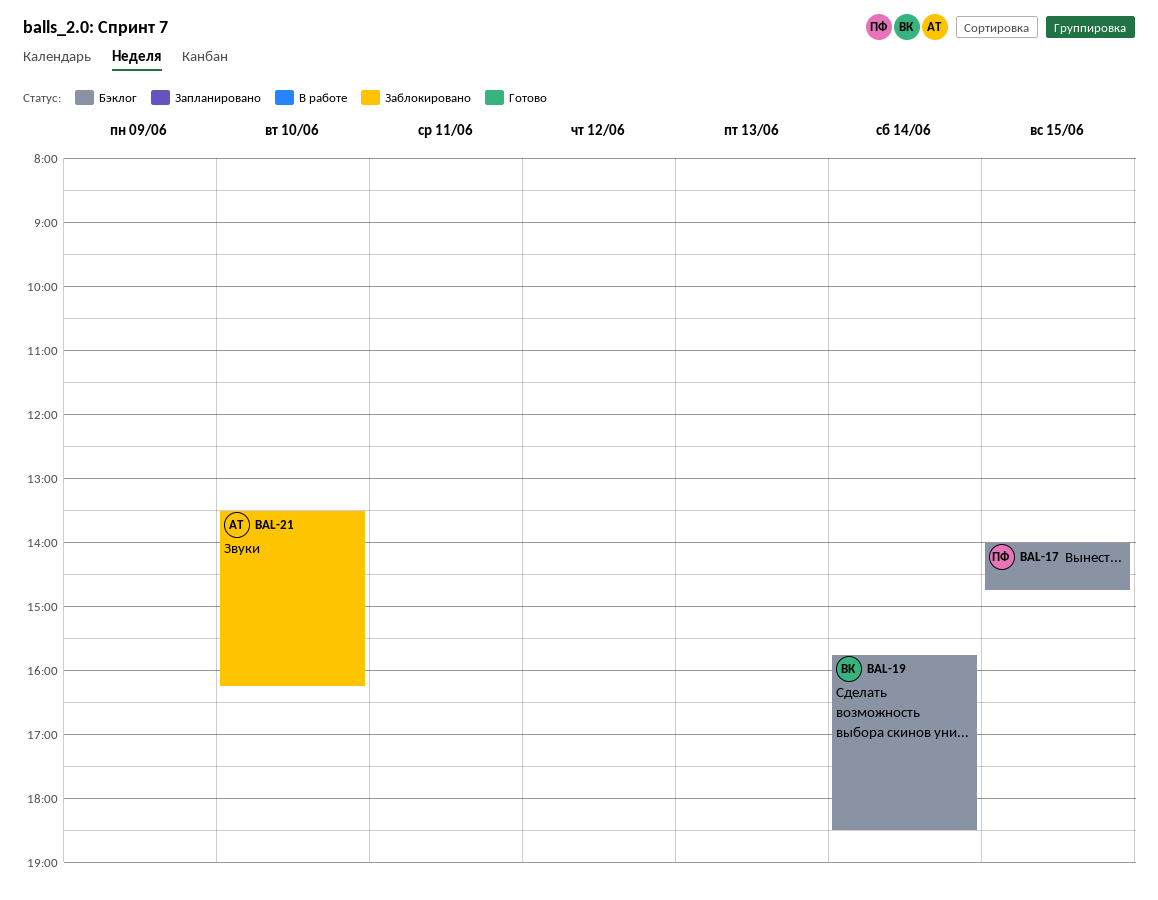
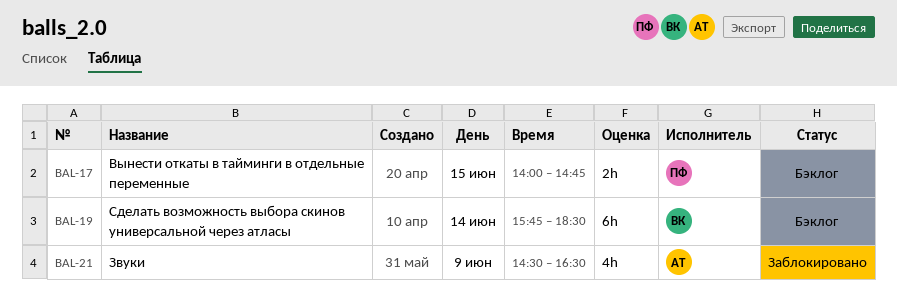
BAL-21, day: Jun 10 -> Jun 9
BAL-21, begins: 13:30 -> 14:30
BAL-21, ends: 16:15 -> 16:30

